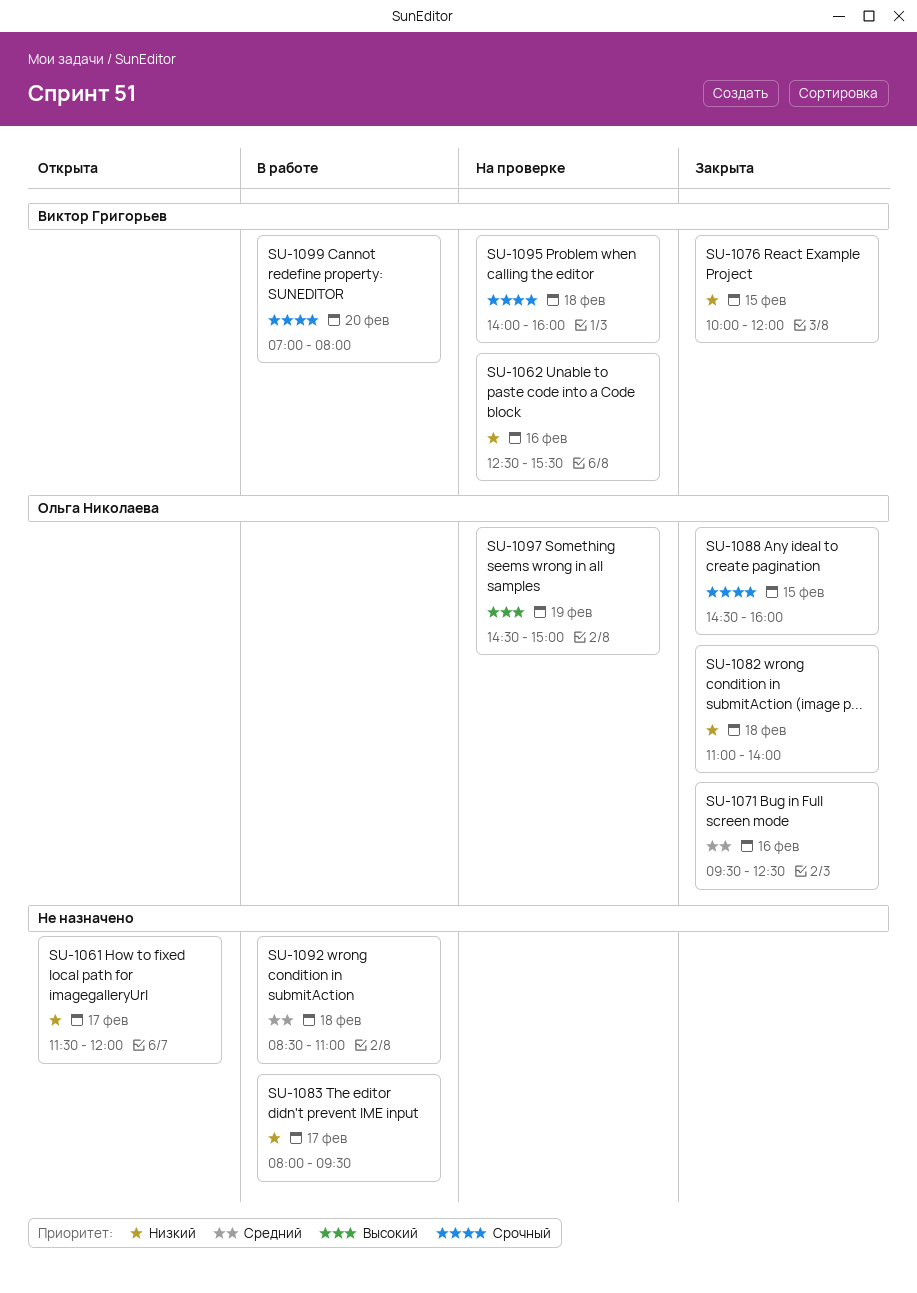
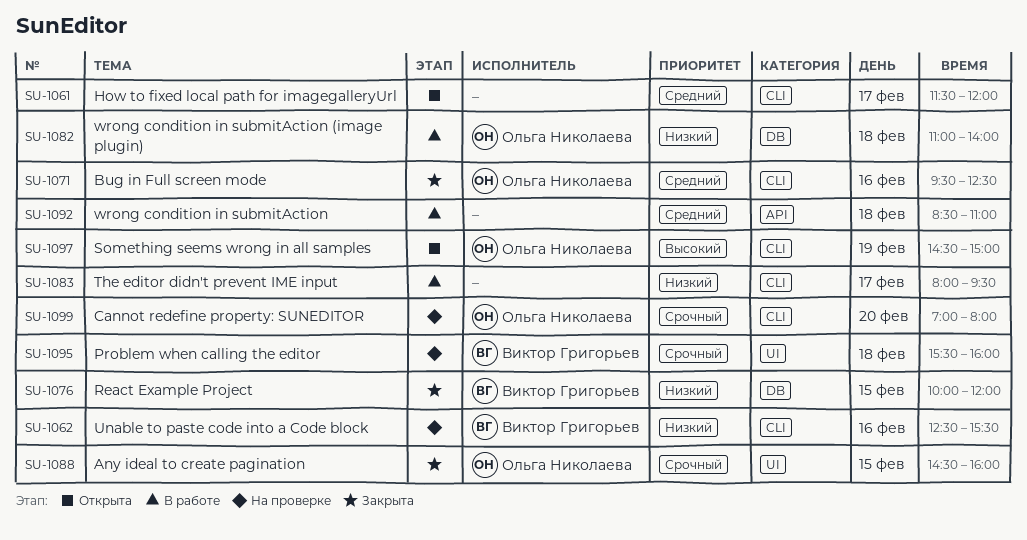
SU-1061, priority: Низкий -> Средний
SU-1082, status: Закрыта -> В работе
SU-1095, begins: 14:00 -> 15:30
SU-1097, status: На проверке -> Открыта
SU-1099, status: В работе -> На проверке
SU-1099, owner: Виктор Григорьев -> Ольга Николаева

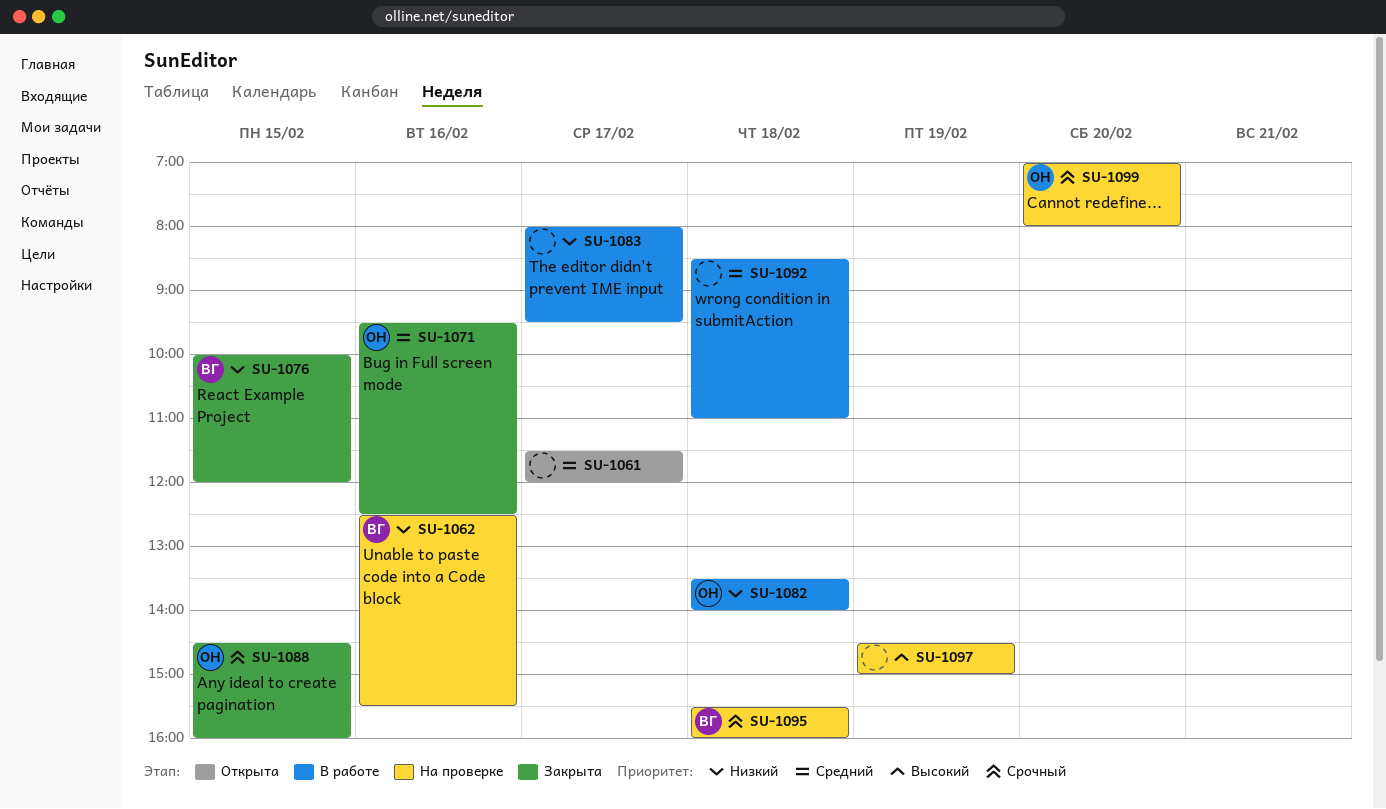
SU-1082, begins: 11:00 -> 13:30
SU-1097, status: Открыта -> На проверке
SU-1097, owner: Ольга Николаева -> none

